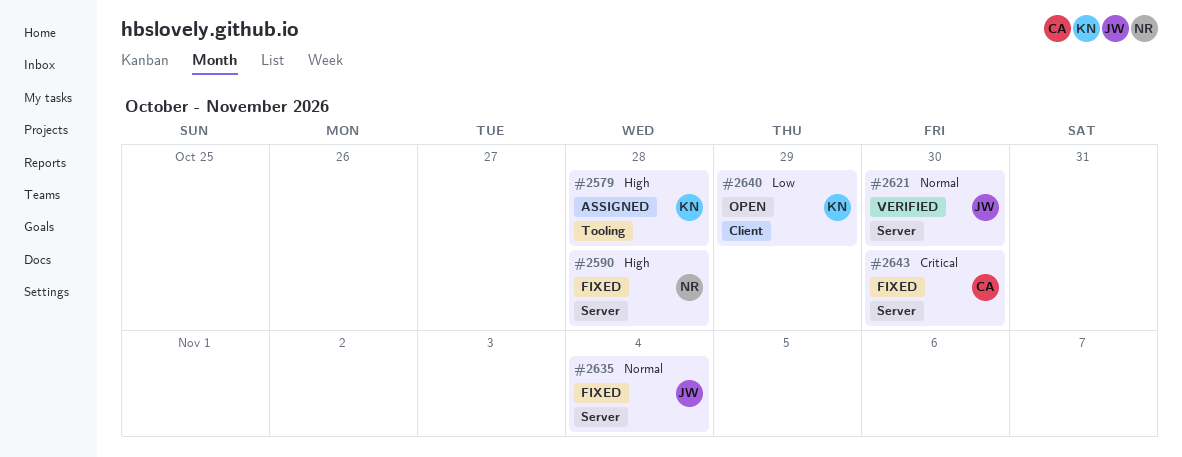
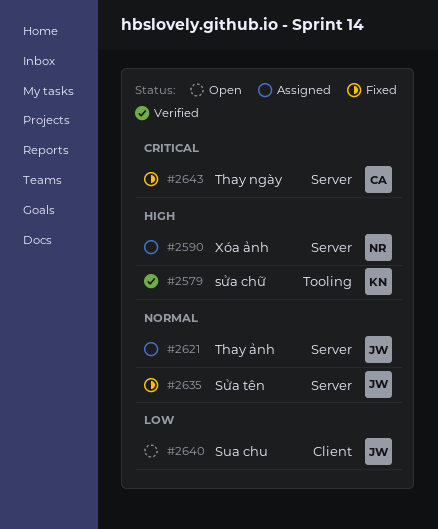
#2579, status: Assigned -> Verified
#2590, status: Fixed -> Assigned
#2621, status: Verified -> Assigned
#2640, owner: KN -> JW

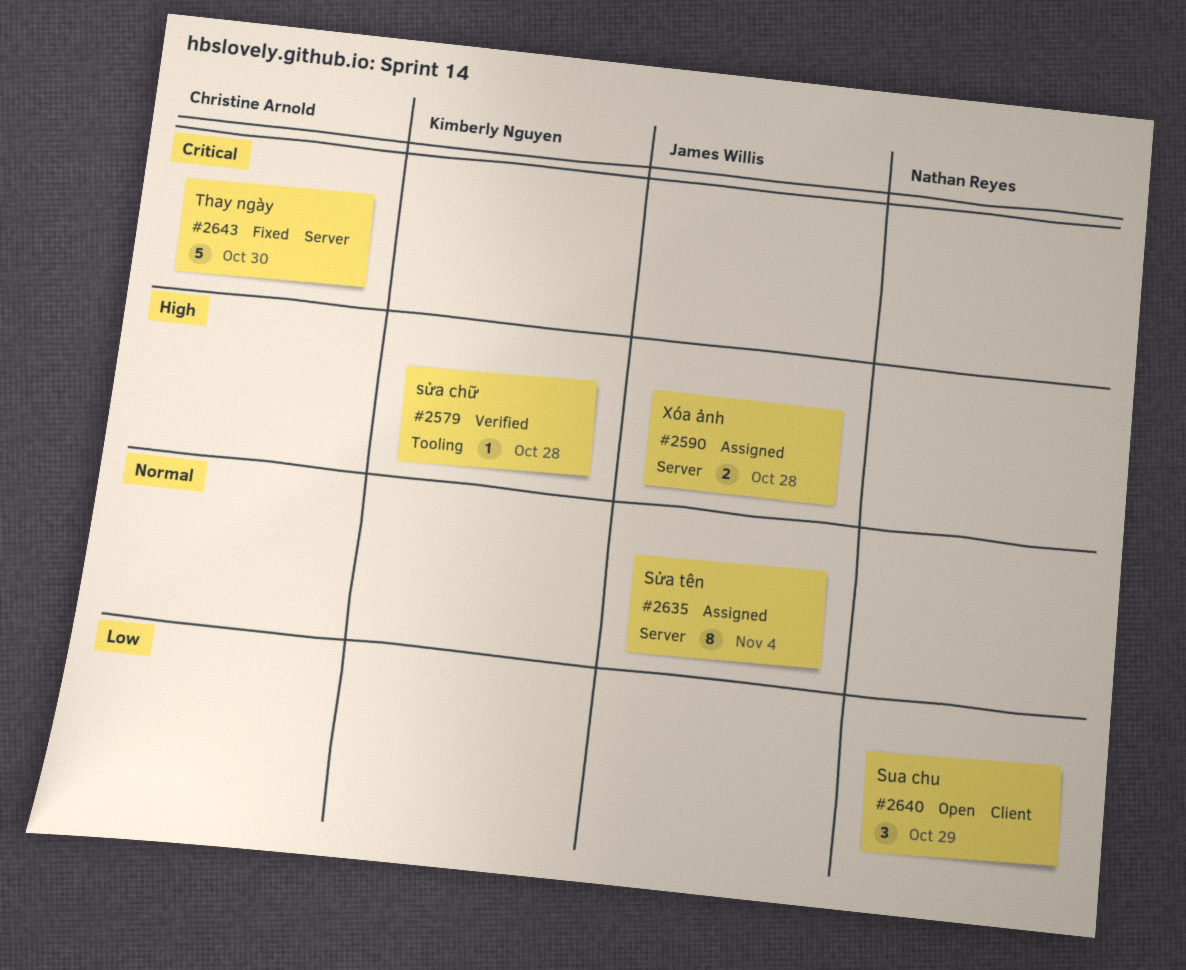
#2590, owner: Nathan Reyes -> James Willis
#2621: present -> none
#2635, status: Fixed -> Assigned
#2640, owner: James Willis -> Nathan Reyes

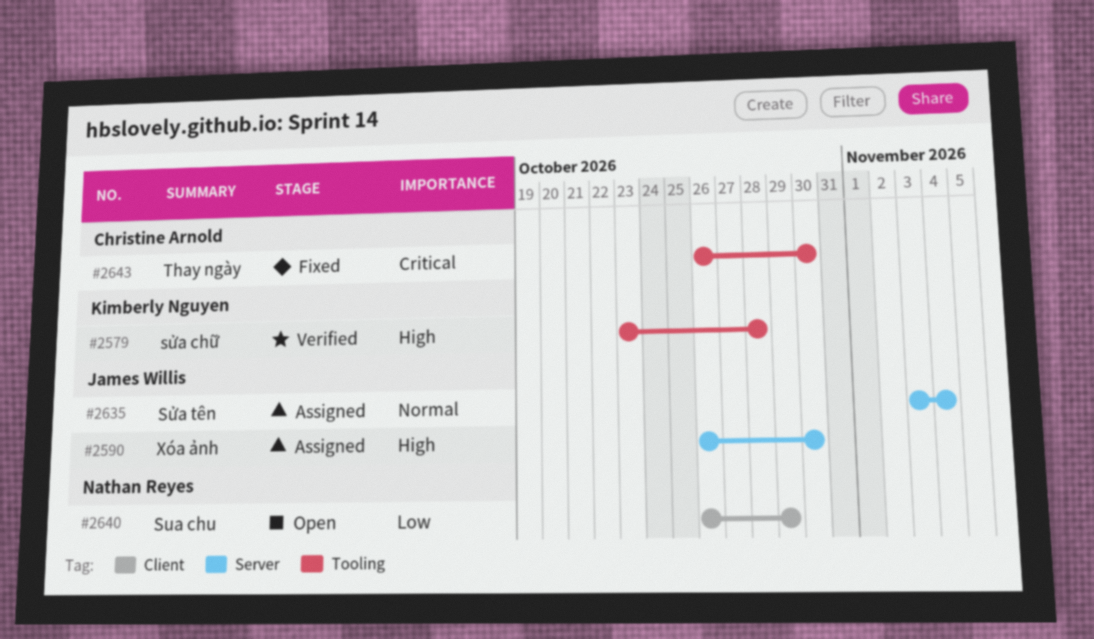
#2590, due: Oct 28 -> Oct 30
#2643, label: Server -> Tooling

